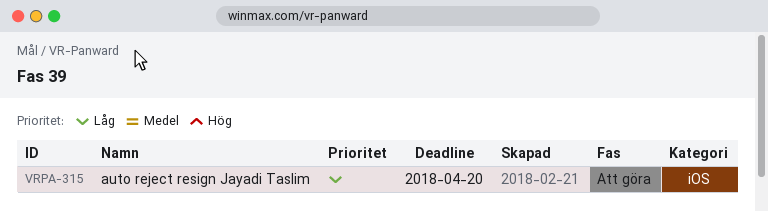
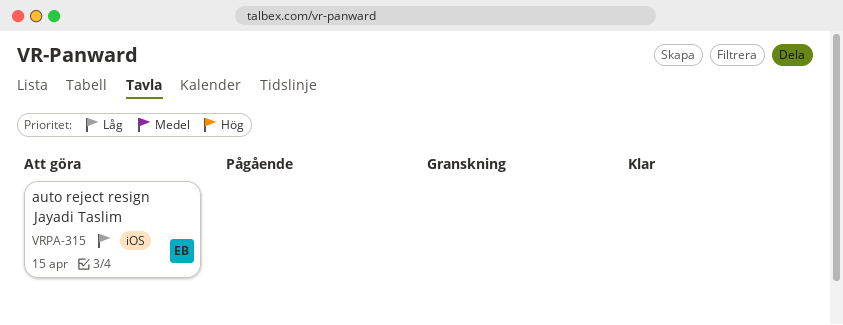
VRPA-315, due: Apr 20 -> Apr 15

